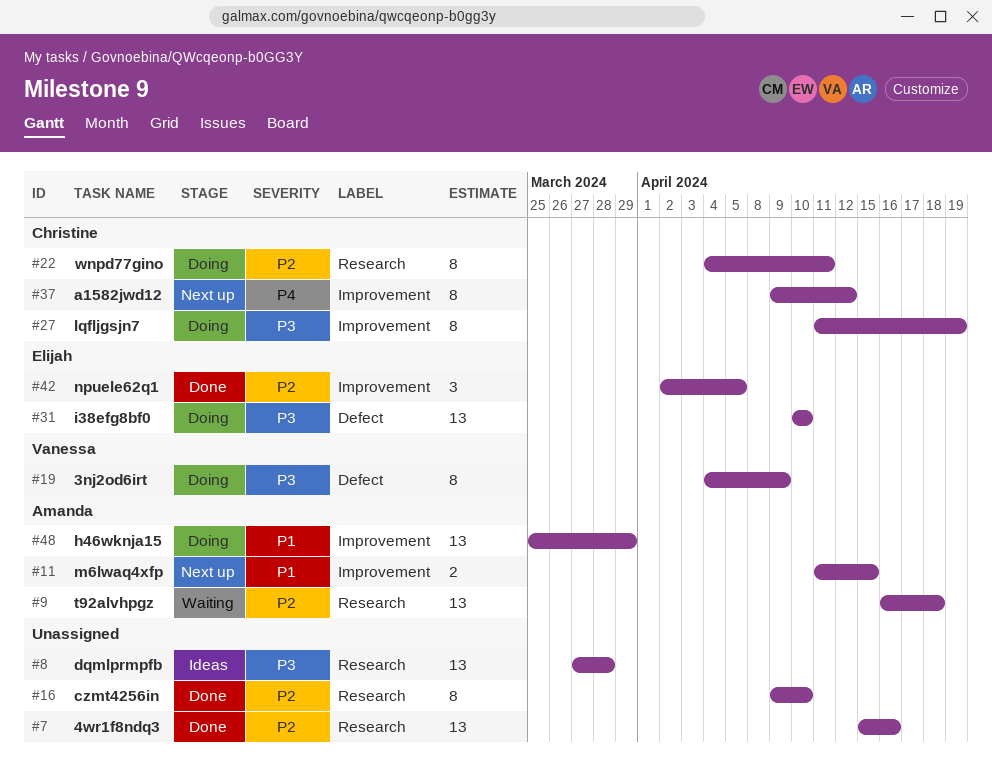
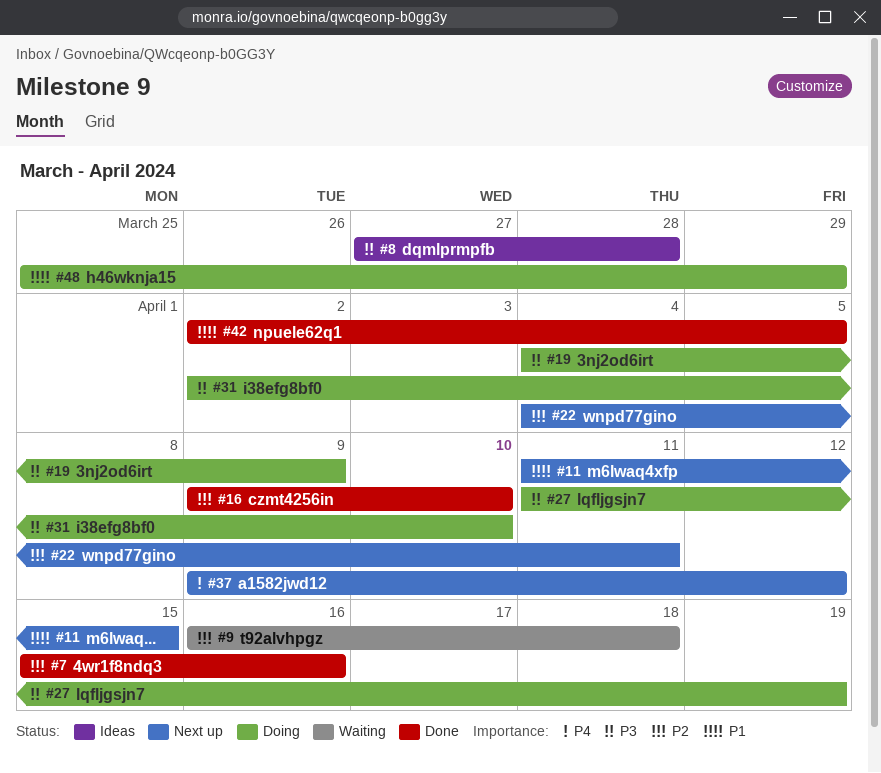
#22, status: Doing -> Next up
#31, start: Apr 10 -> Apr 2
#42, priority: P2 -> P1

